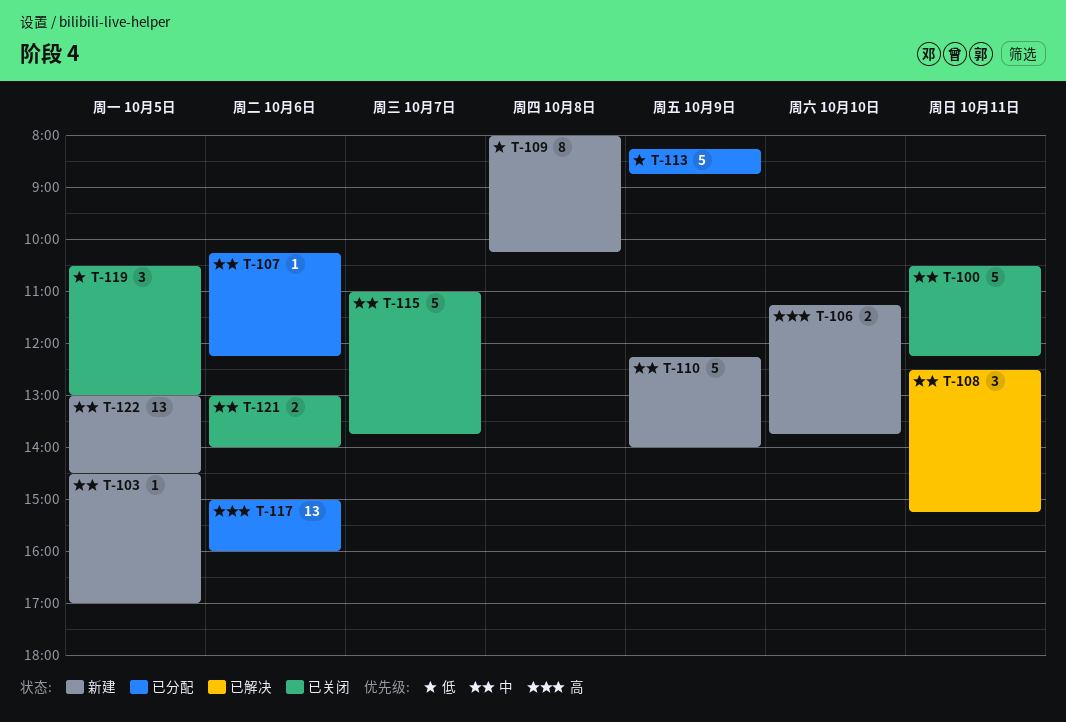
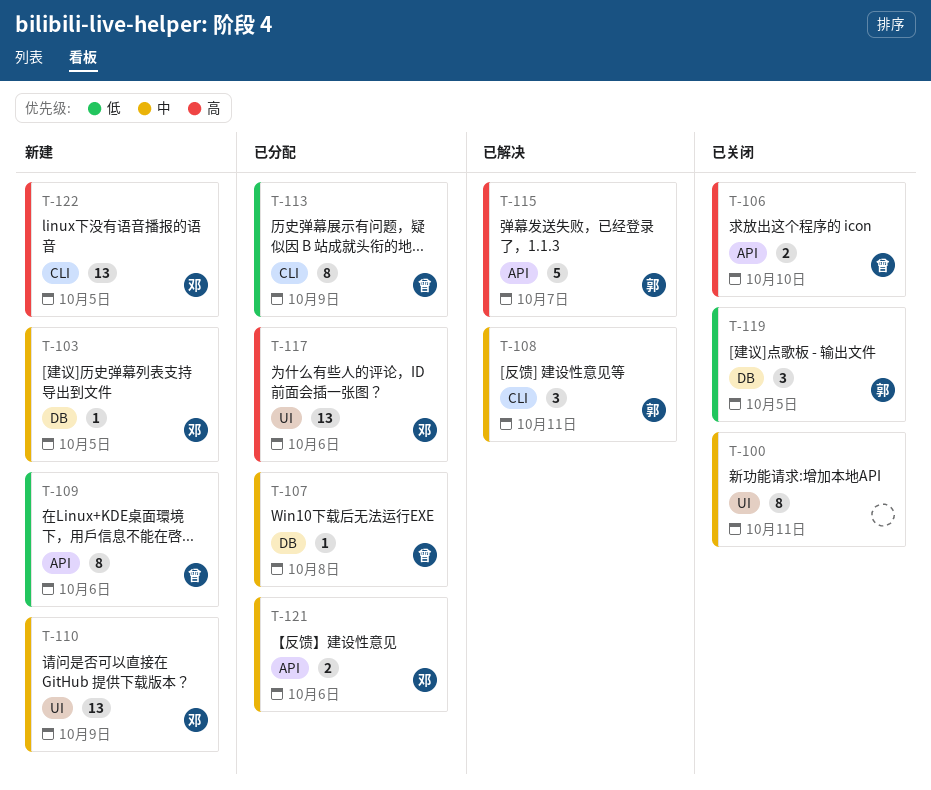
T-100, estimate: 5 -> 8
T-106, status: 新建 -> 已关闭
T-107, day: Oct 6 -> Oct 8
T-109, day: Oct 8 -> Oct 6
T-110, estimate: 5 -> 13
T-113, estimate: 5 -> 8
T-115, status: 已关闭 -> 已解决
T-115, priority: 中 -> 高
T-121, status: 已关闭 -> 已分配
T-122, priority: 中 -> 高

